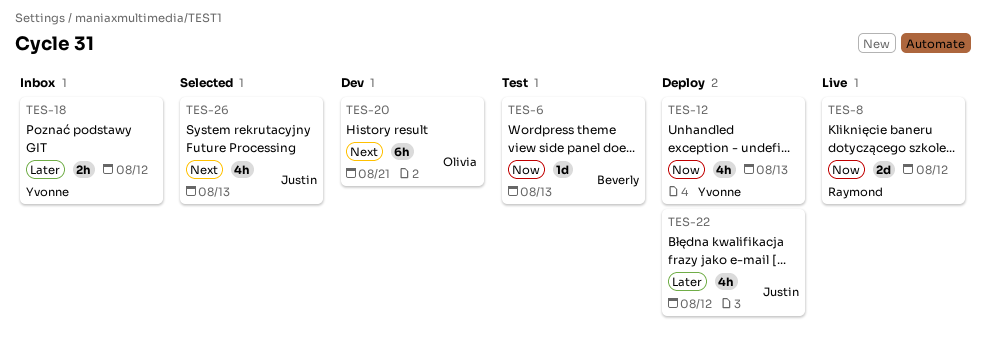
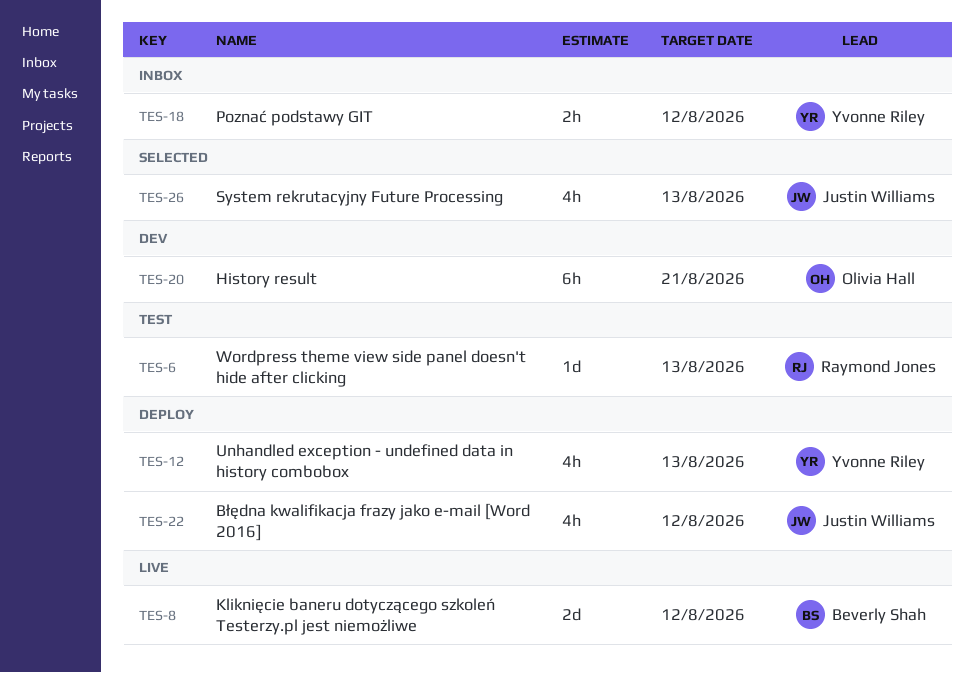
TES-6, owner: Beverly Shah -> Raymond Jones
TES-8, owner: Raymond Jones -> Beverly Shah

